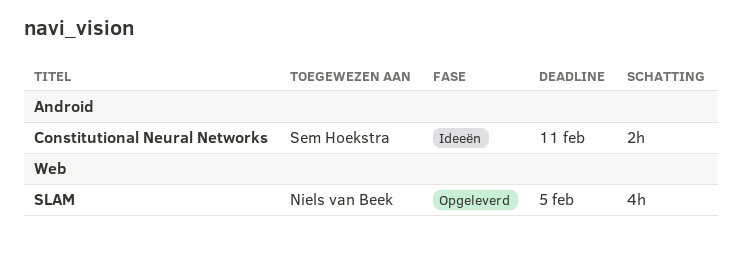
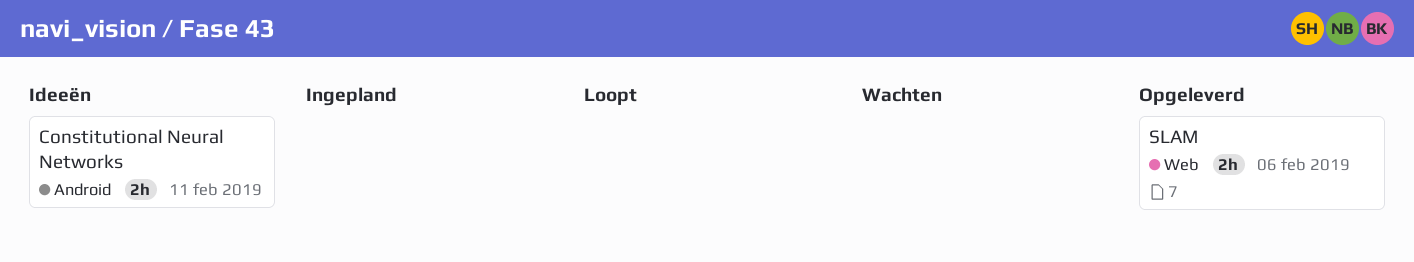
SLAM, estimate: 4h -> 2h
SLAM, due: Feb 5 -> Feb 6

